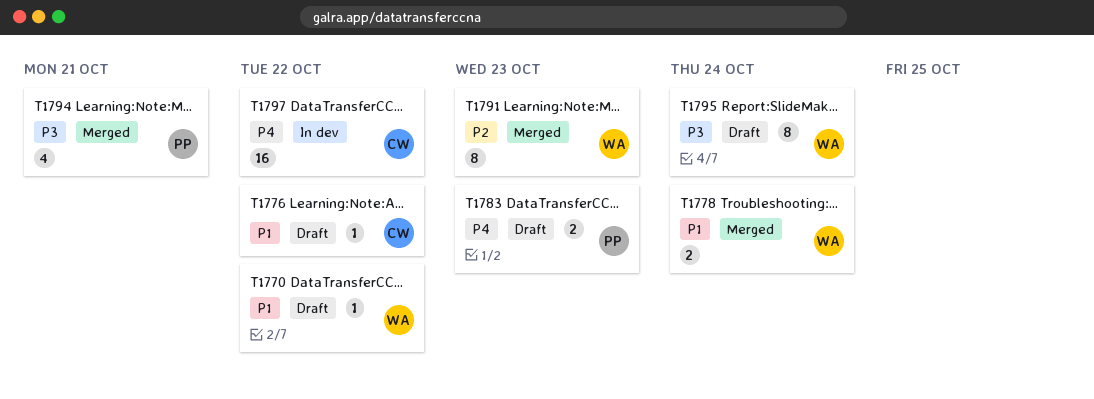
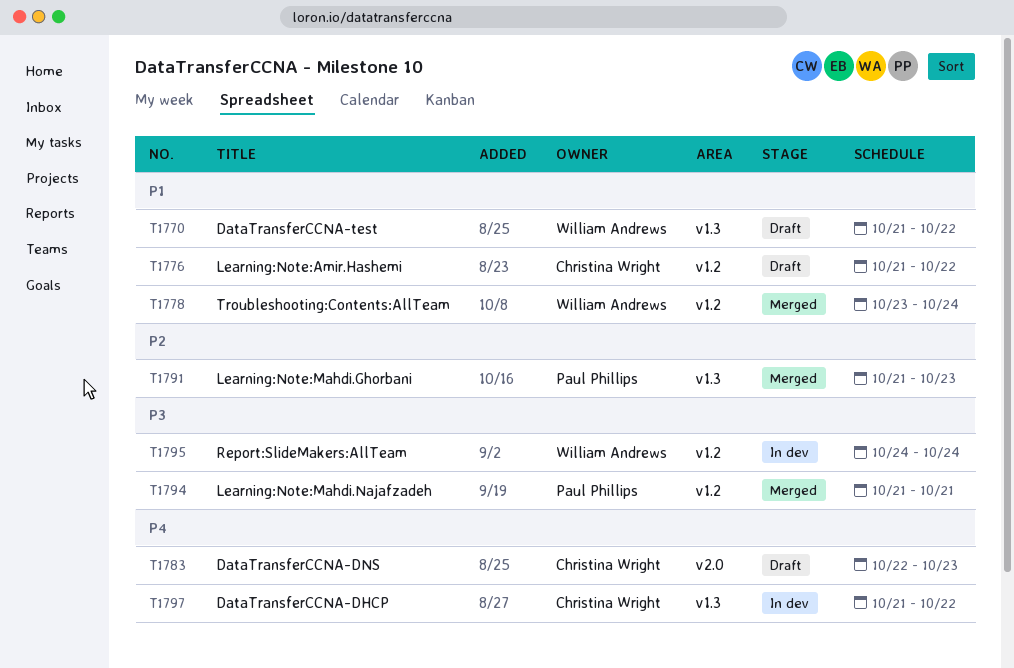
T1783, owner: Paul Phillips -> Christina Wright
T1791, owner: William Andrews -> Paul Phillips
T1795, status: Draft -> In dev

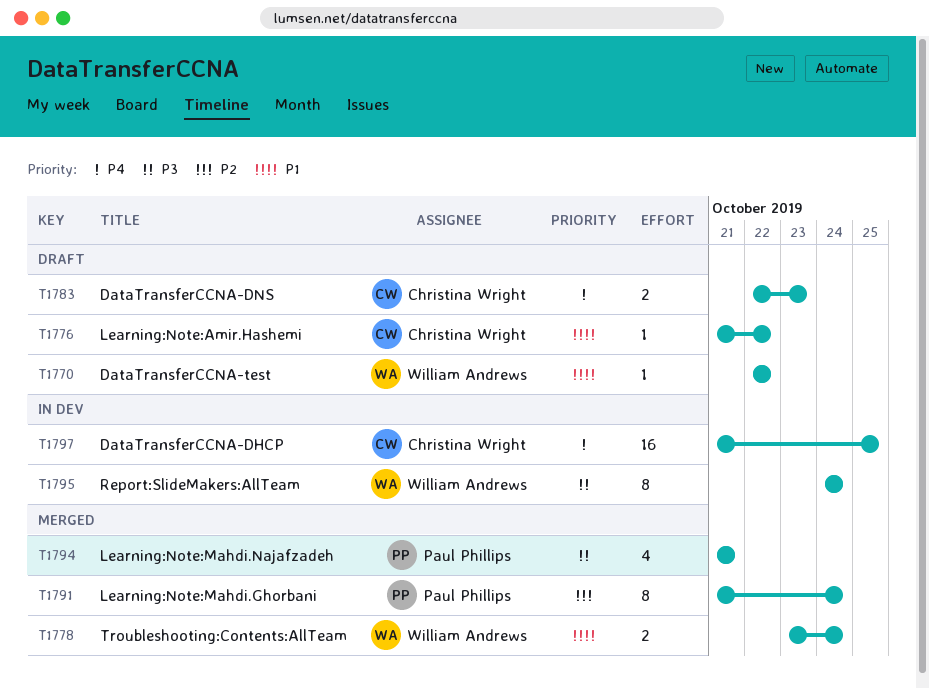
T1770, start: Oct 21 -> Oct 22
T1791, due: Oct 23 -> Oct 24
T1797, due: Oct 22 -> Oct 25

